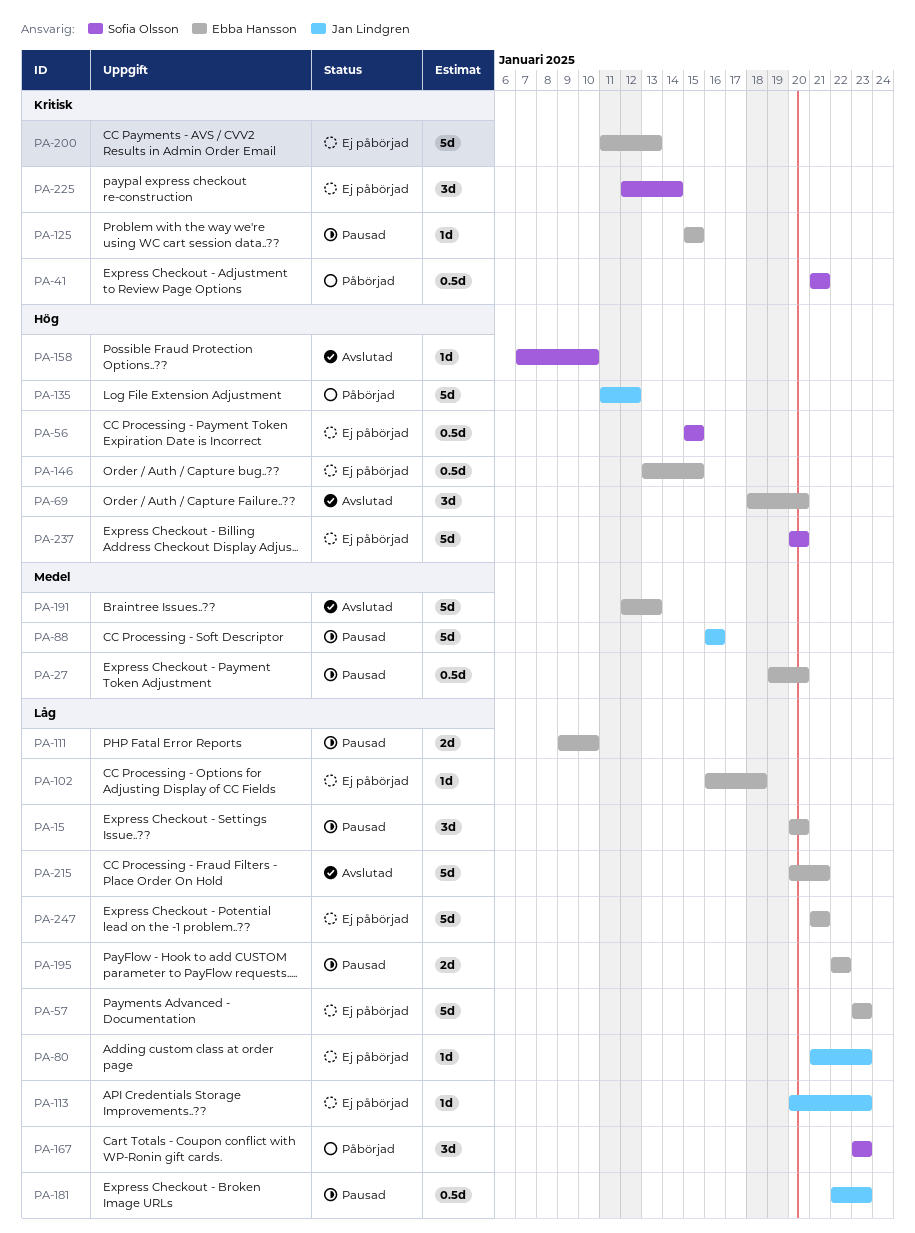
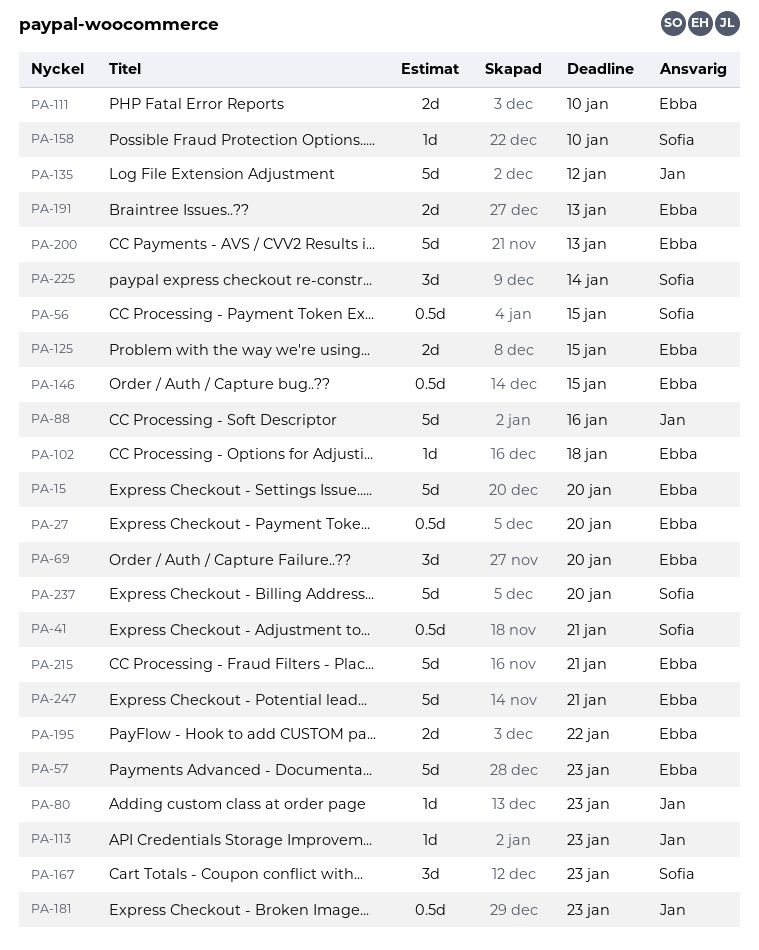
PA-15, estimate: 3d -> 5d
PA-125, estimate: 1d -> 2d
PA-191, estimate: 5d -> 2d

